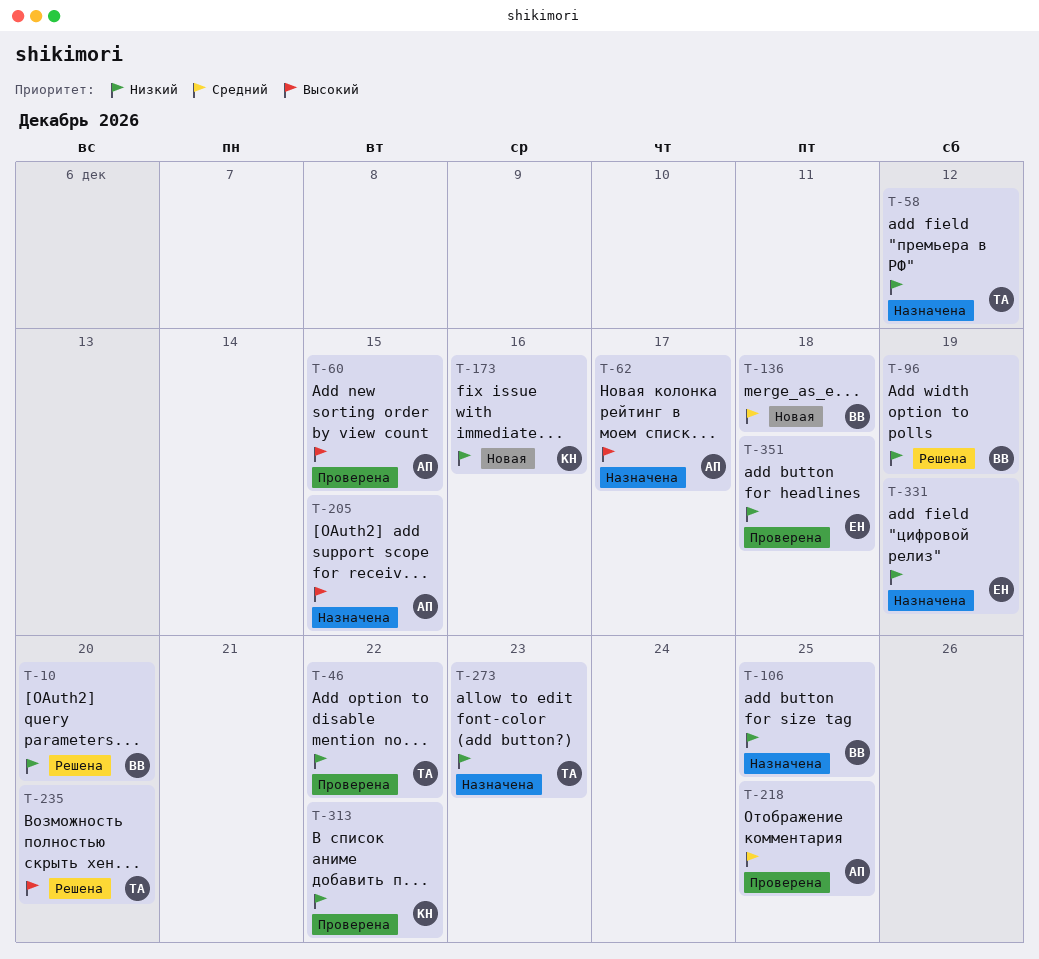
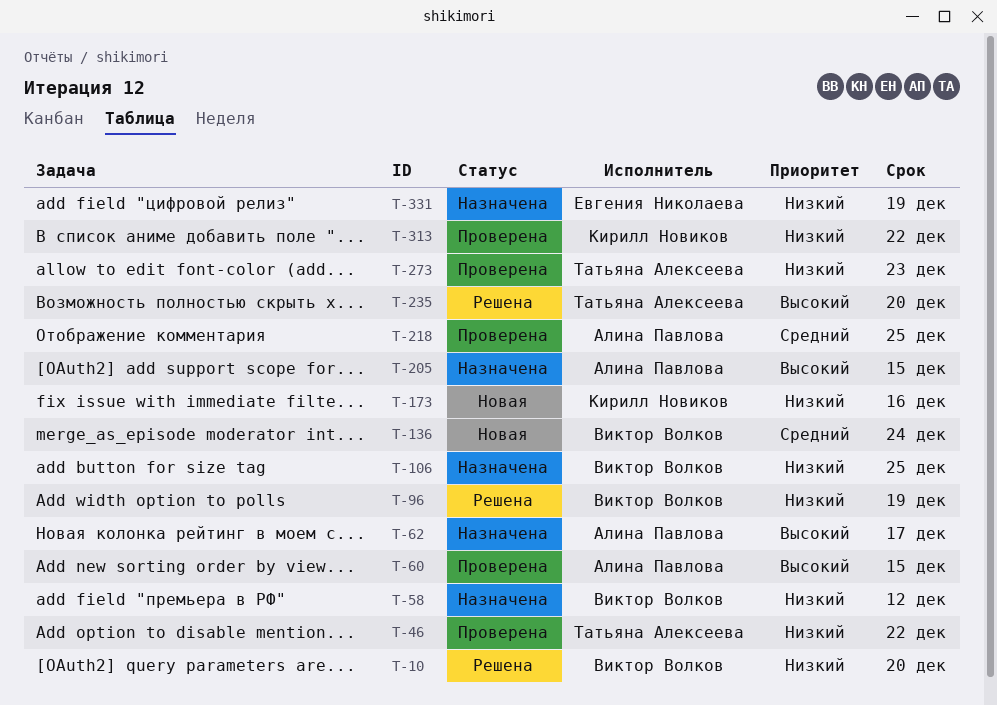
T-58, owner: Татьяна Алексеева -> Виктор Волков
T-136, due: Dec 18 -> Dec 24
T-273, status: Назначена -> Проверена
T-351: present -> none

